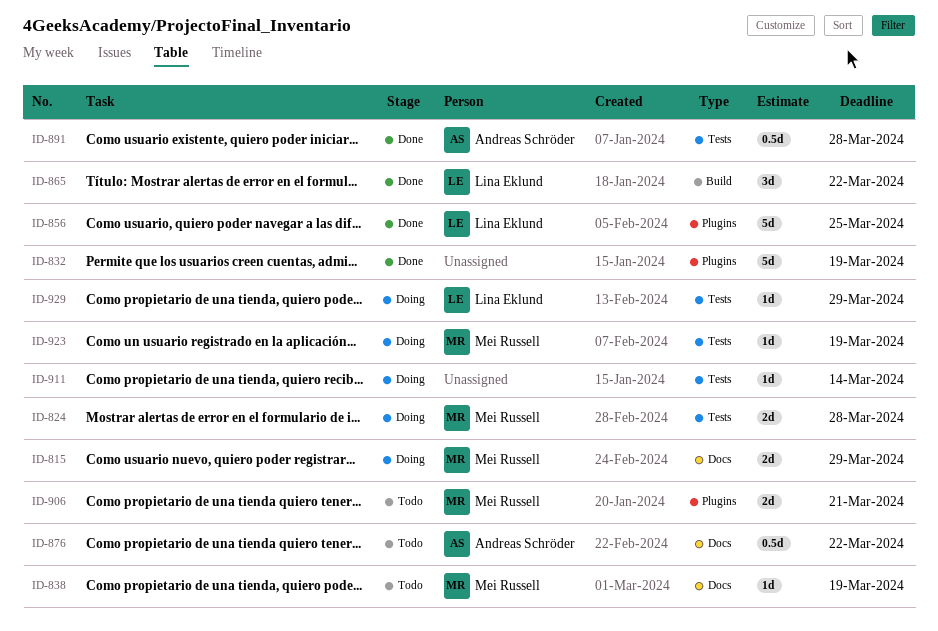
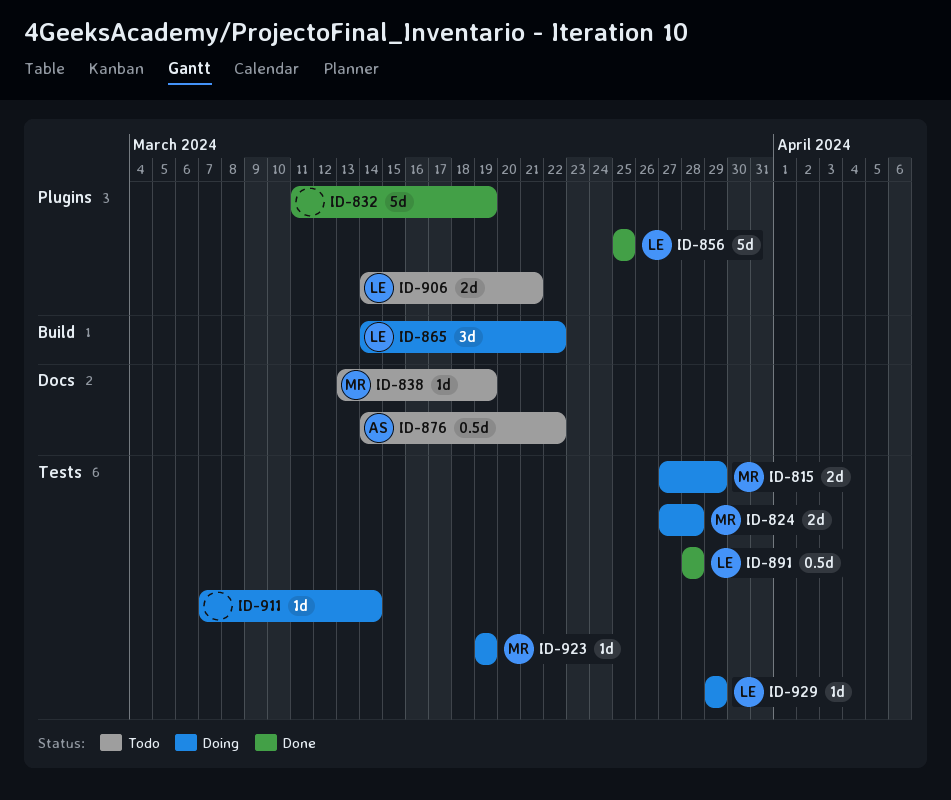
ID-815, label: Docs -> Tests
ID-865, status: Done -> Doing
ID-891, owner: Andreas Schröder -> Lina Eklund
ID-906, owner: Mei Russell -> Lina Eklund

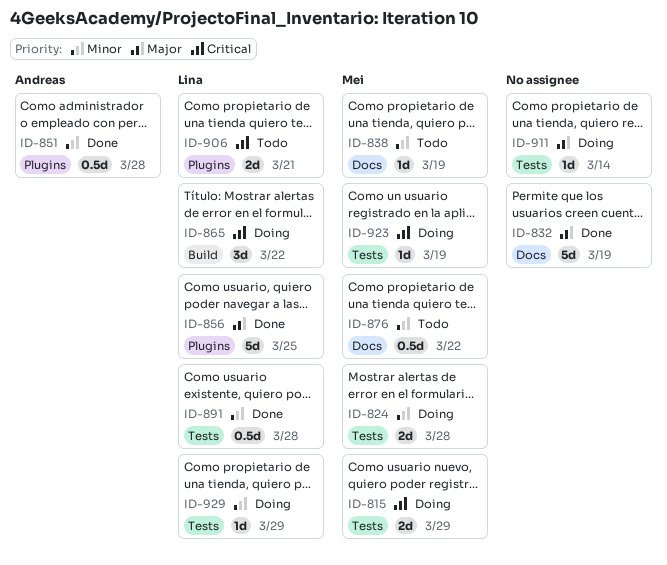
ID-832, label: Plugins -> Docs
ID-851: none -> present
ID-876, owner: Andreas -> Mei

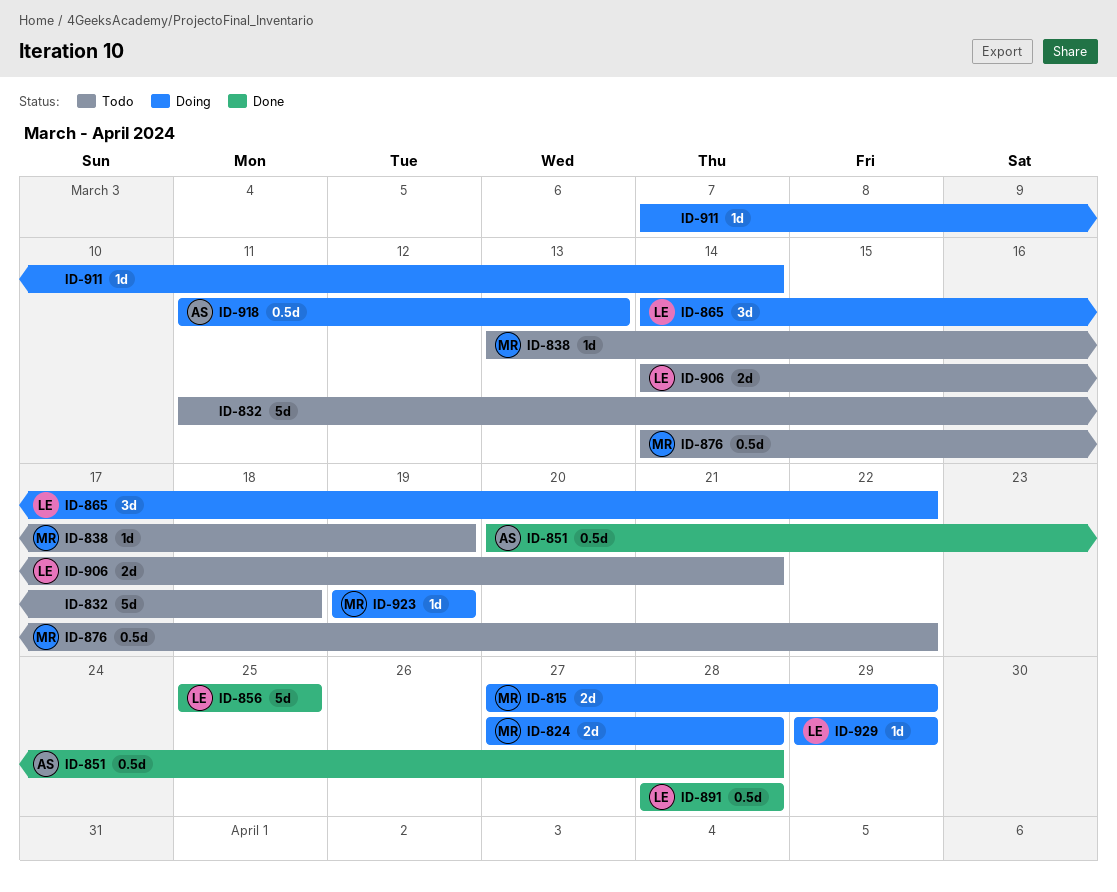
ID-832, status: Done -> Todo
ID-832, due: Mar 19 -> Mar 18
ID-918: none -> present

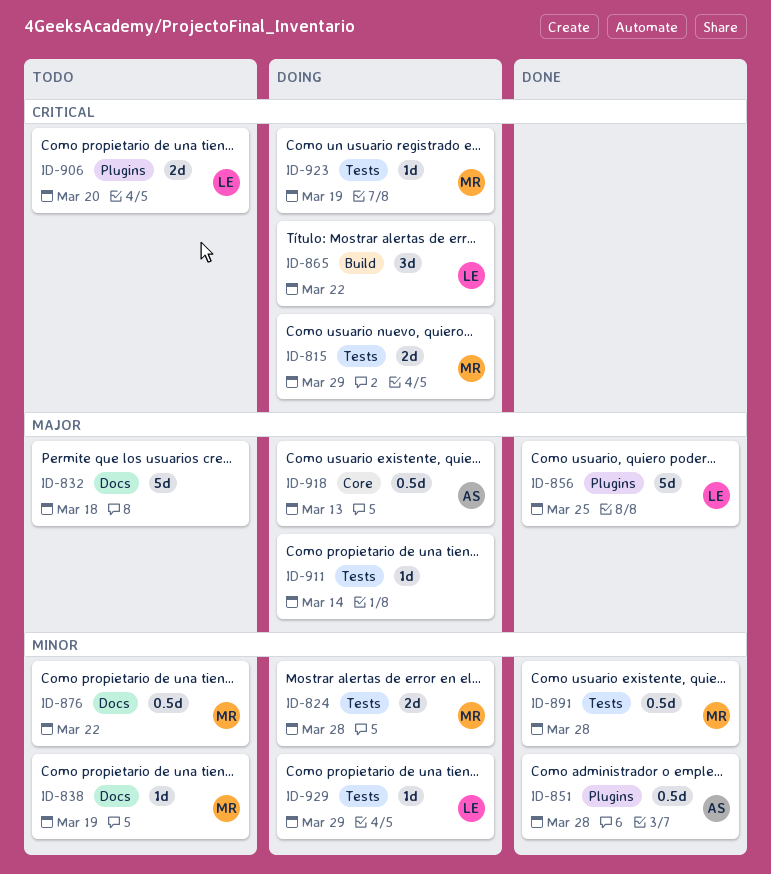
ID-891, owner: LE -> MR
ID-906, due: Mar 21 -> Mar 20

